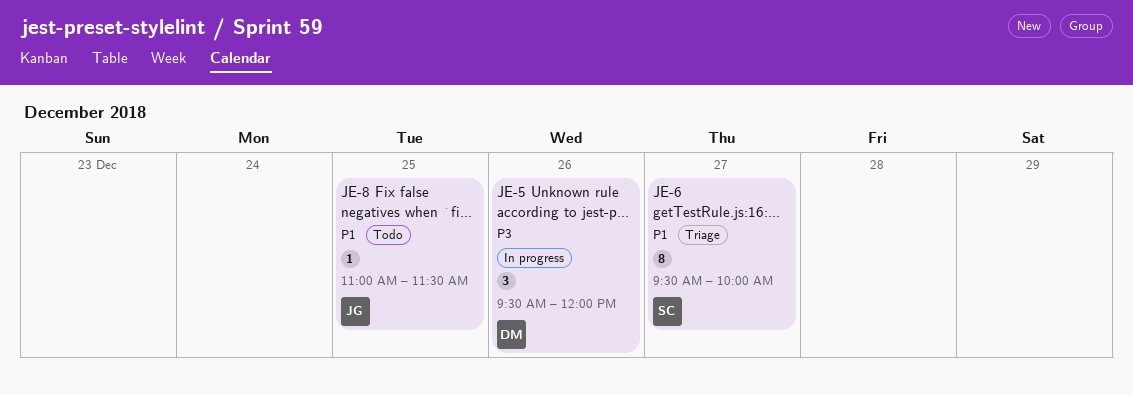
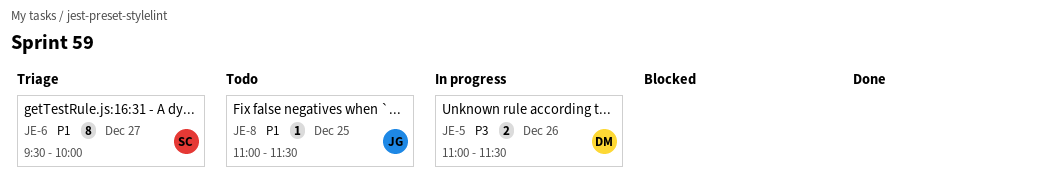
JE-5, estimate: 3 -> 2
JE-5, begins: 09:30 -> 11:00
JE-5, ends: 12:00 -> 11:30

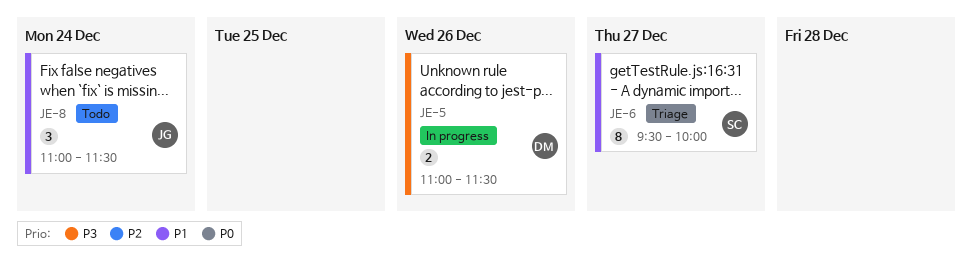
JE-8, estimate: 1 -> 3
JE-8, day: Dec 25 -> Dec 24

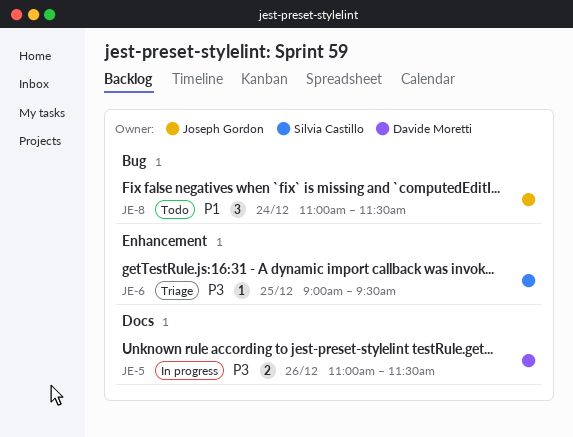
JE-6, priority: P1 -> P3
JE-6, estimate: 8 -> 1
JE-6, day: Dec 27 -> Dec 25
JE-6, begins: 09:30 -> 09:00
JE-6, ends: 10:00 -> 09:30

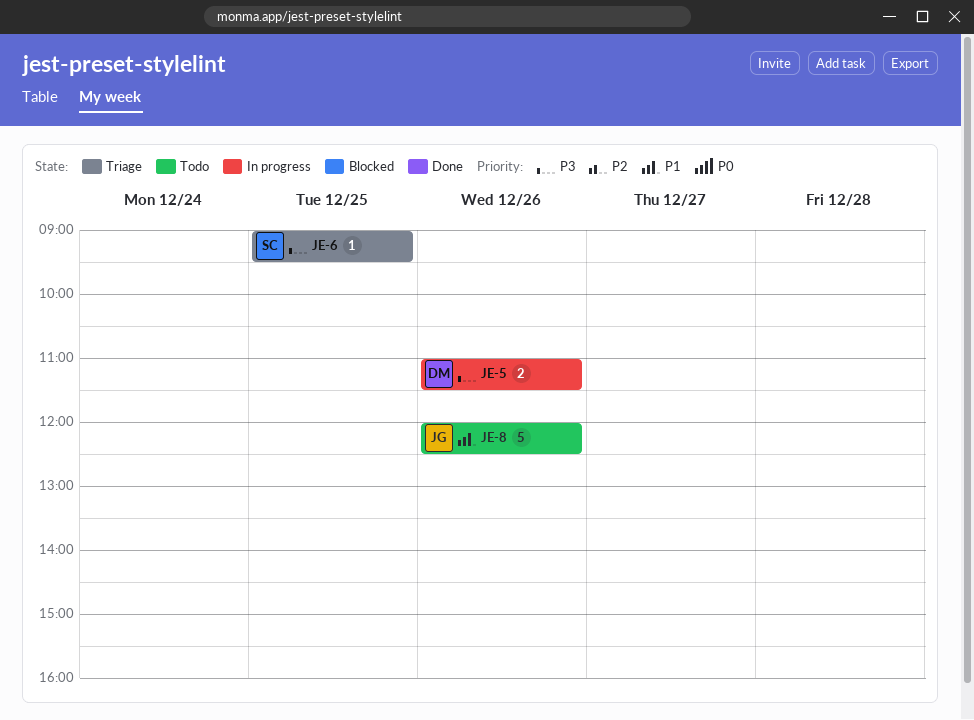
JE-8, estimate: 3 -> 5
JE-8, day: Dec 24 -> Dec 26
JE-8, begins: 11:00 -> 12:00
JE-8, ends: 11:30 -> 12:30

